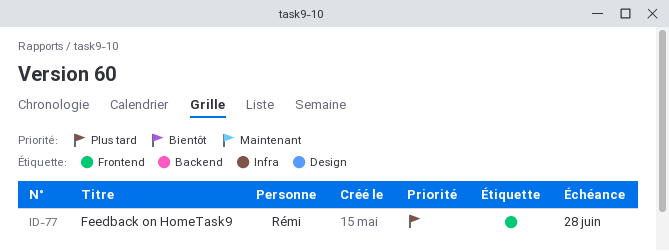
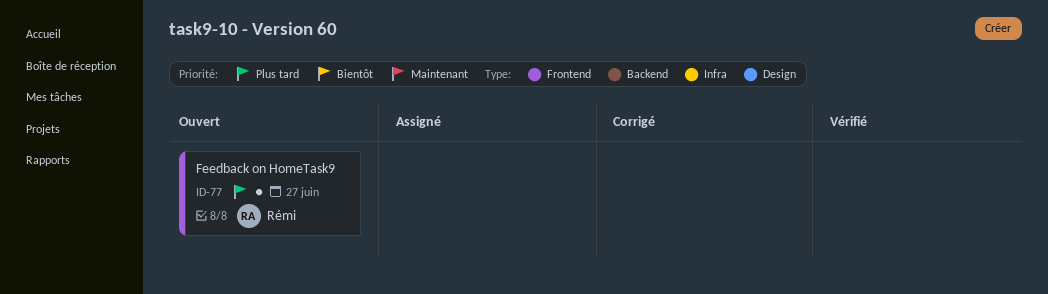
ID-77, due: Jun 28 -> Jun 27

